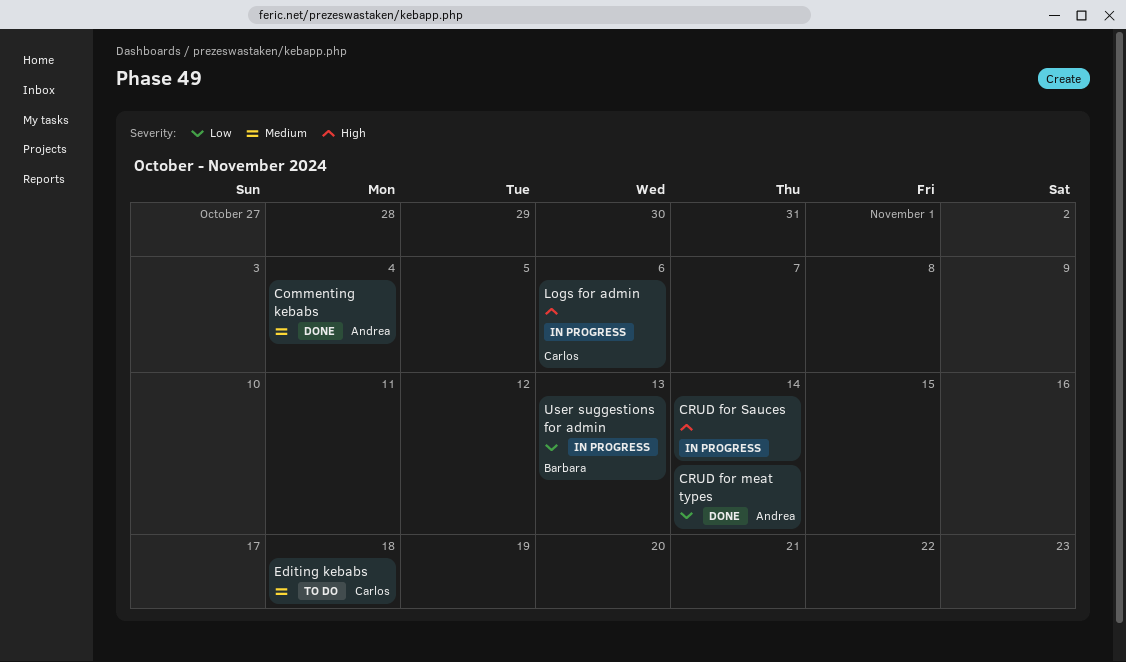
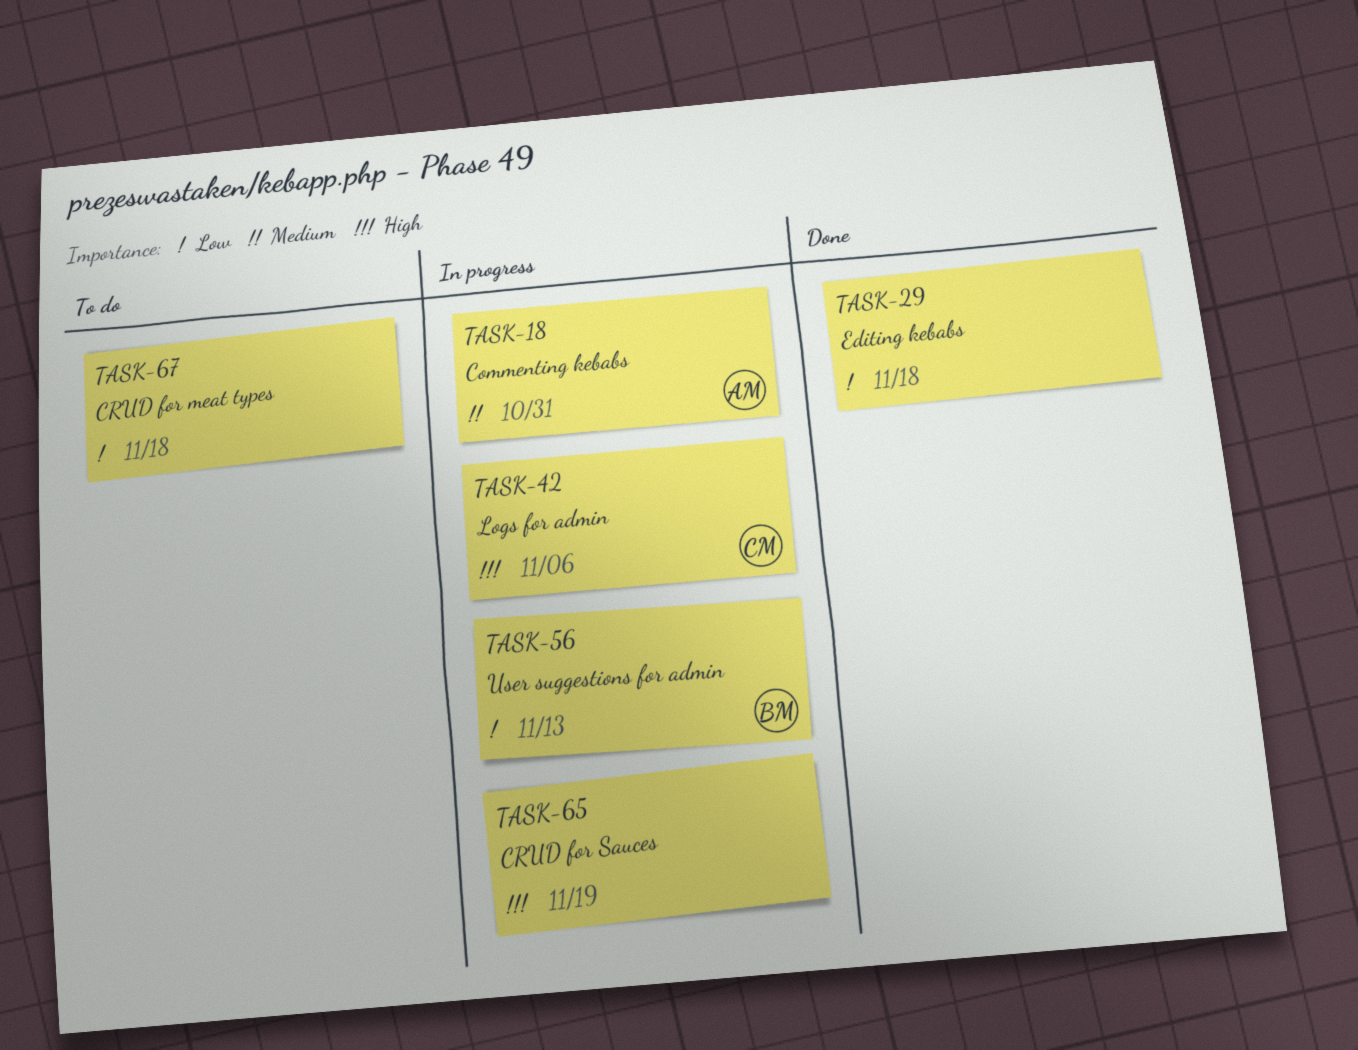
Commenting kebabs, status: Done -> In progress
Commenting kebabs, due: Nov 4 -> Oct 31
CRUD for meat types, status: Done -> To do
CRUD for meat types, owner: Andrea -> none
CRUD for meat types, due: Nov 14 -> Nov 18
CRUD for Sauces, due: Nov 14 -> Nov 19
Editing kebabs, status: To do -> Done
Editing kebabs, owner: Carlos -> none
Editing kebabs, priority: Medium -> Low

